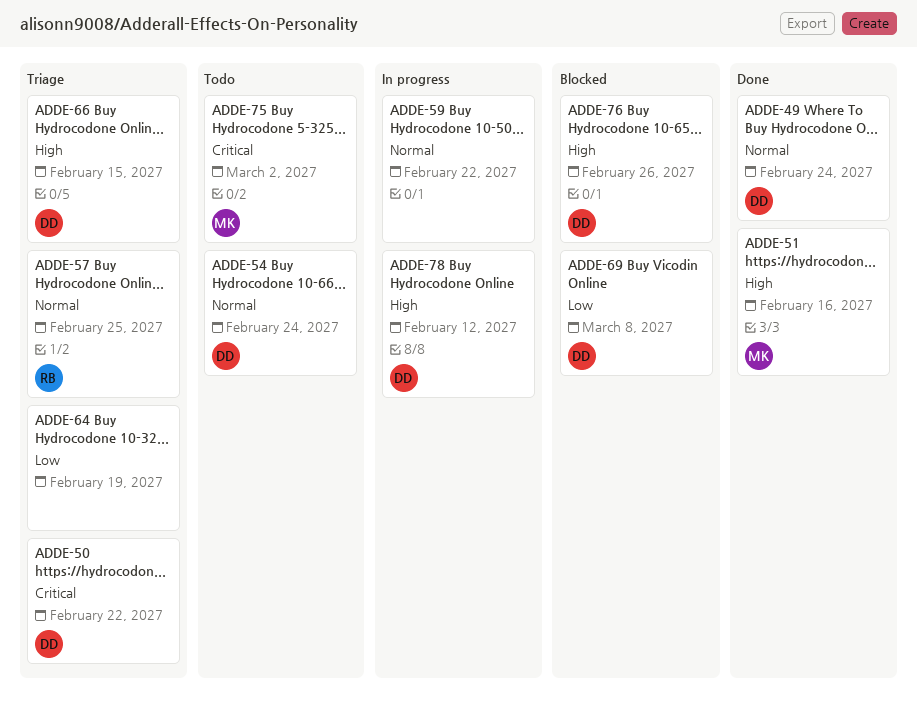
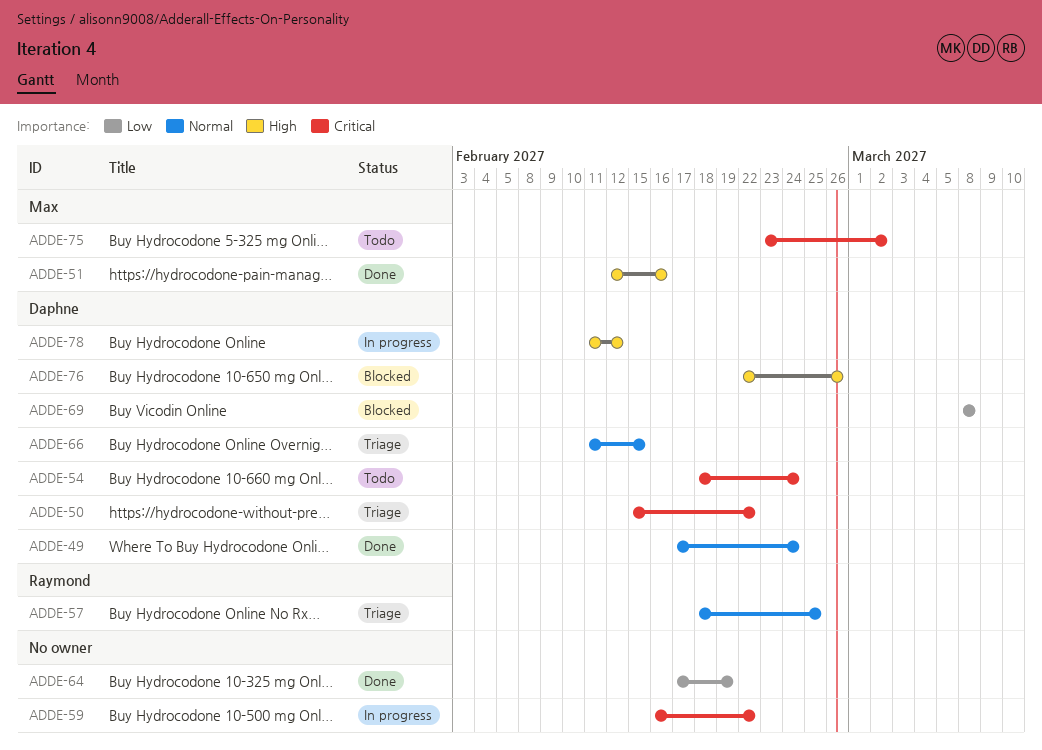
ADDE-54, priority: Normal -> Critical
ADDE-59, priority: Normal -> Critical
ADDE-64, status: Triage -> Done
ADDE-66, priority: High -> Normal

